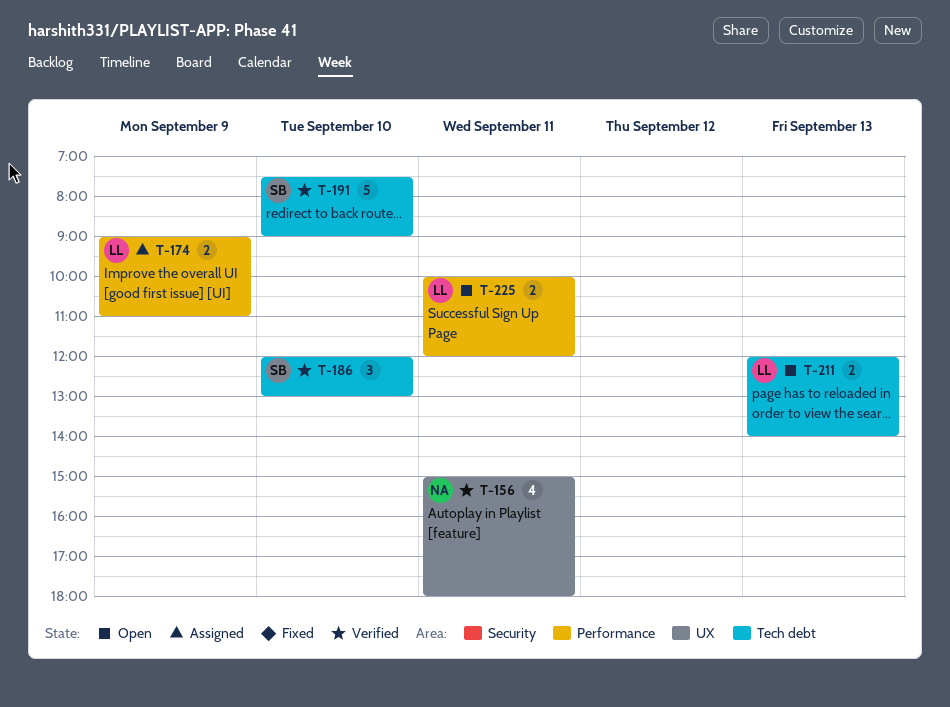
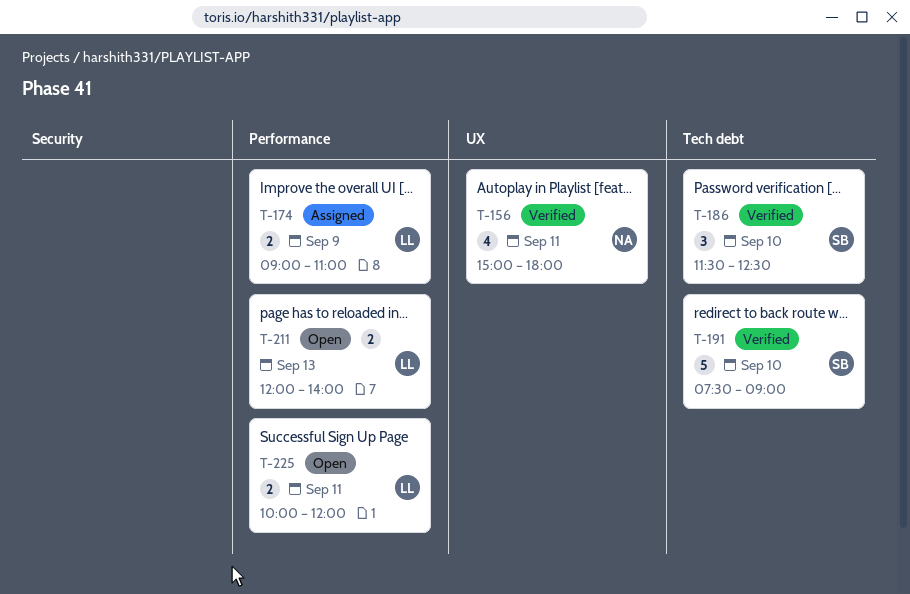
T-186, begins: 12:00 -> 11:30
T-186, ends: 13:00 -> 12:30
T-211, label: Tech debt -> Performance

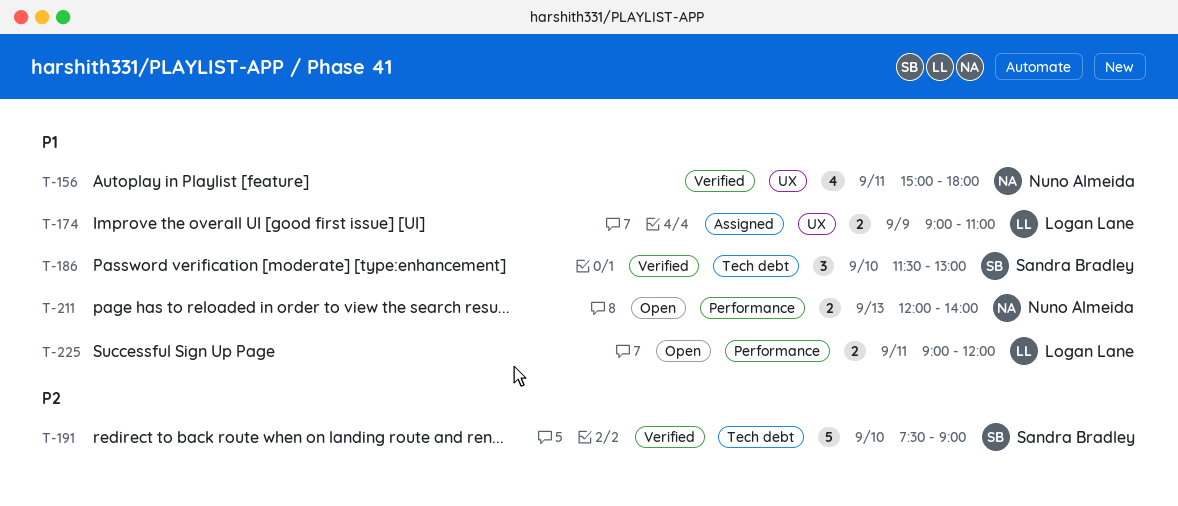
T-174, label: Performance -> UX
T-186, ends: 12:30 -> 13:00
T-211, owner: Logan Lane -> Nuno Almeida
T-225, begins: 10:00 -> 09:00

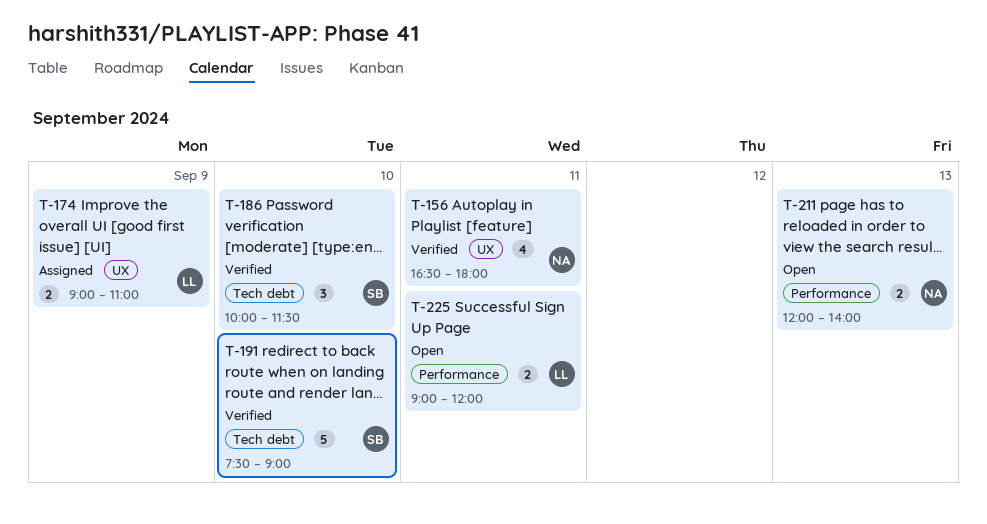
T-156, begins: 15:00 -> 16:30
T-186, begins: 11:30 -> 10:00
T-186, ends: 13:00 -> 11:30

